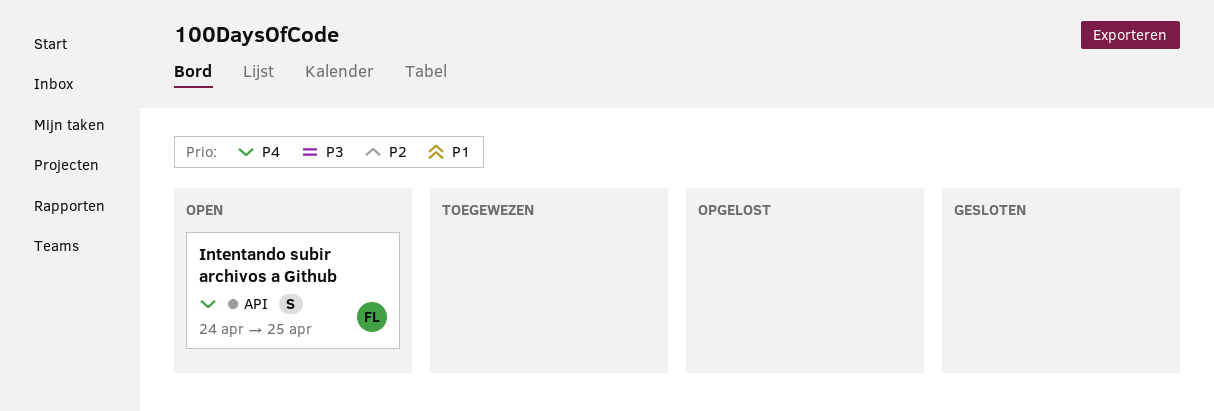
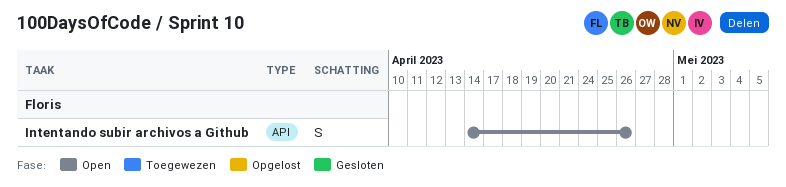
Intentando subir archivos a Github, start: Apr 24 -> Apr 14
Intentando subir archivos a Github, due: Apr 25 -> Apr 26

